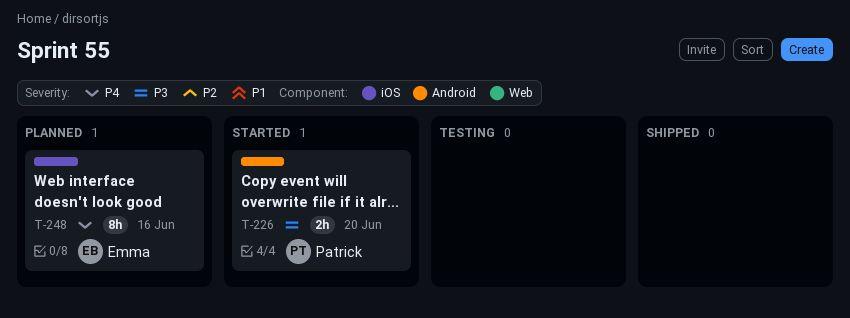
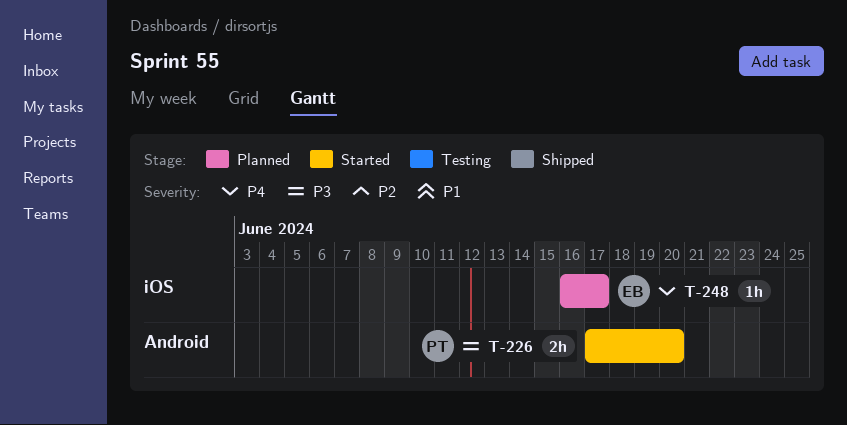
T-248, estimate: 8h -> 1h
T-248, due: Jun 16 -> Jun 17

